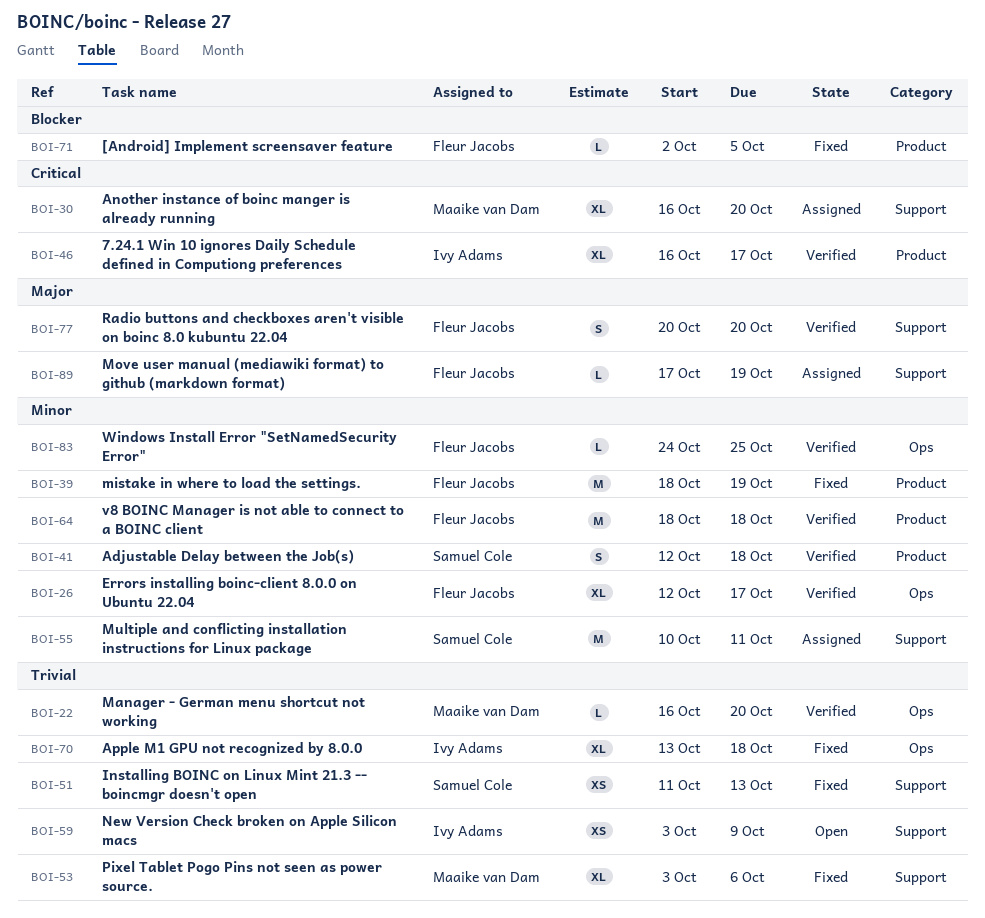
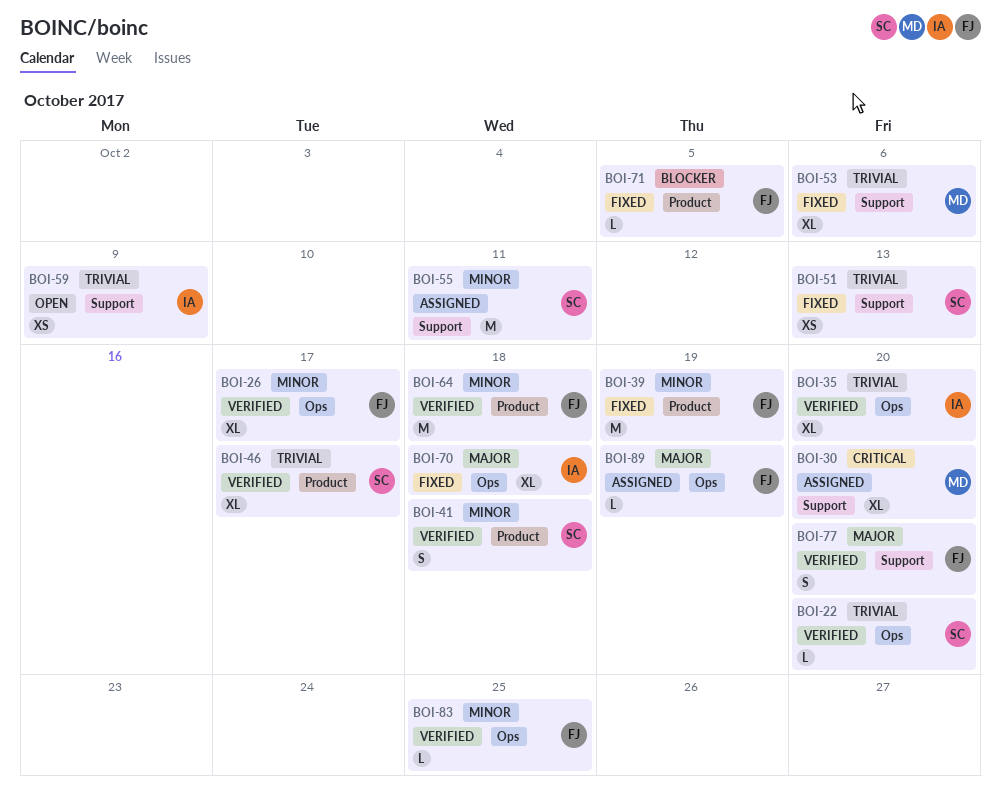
BOI-22, owner: Maaike van Dam -> Samuel Cole
BOI-35: none -> present
BOI-46, owner: Ivy Adams -> Samuel Cole
BOI-46, priority: Critical -> Trivial
BOI-70, priority: Trivial -> Major
BOI-89, label: Support -> Ops

